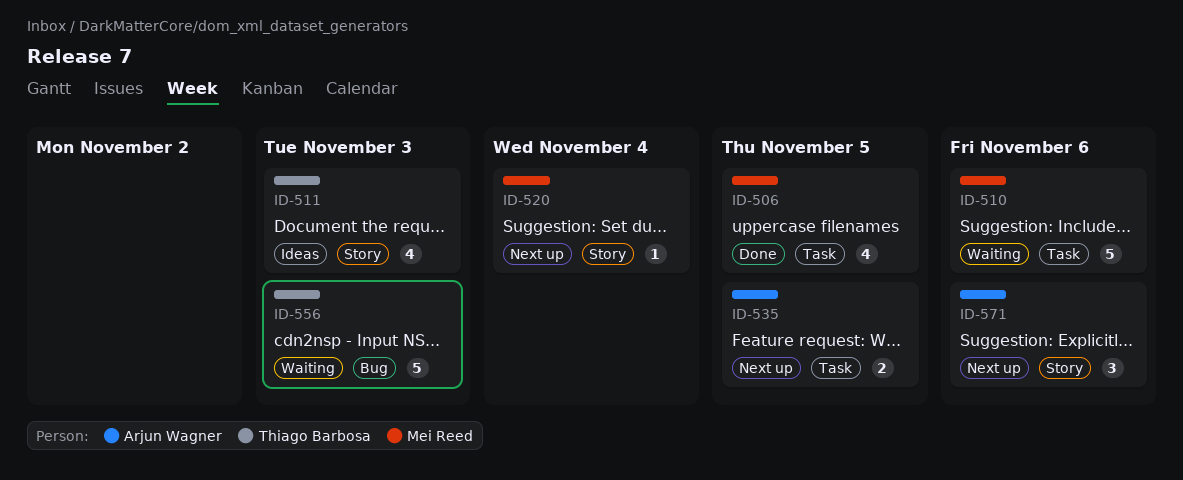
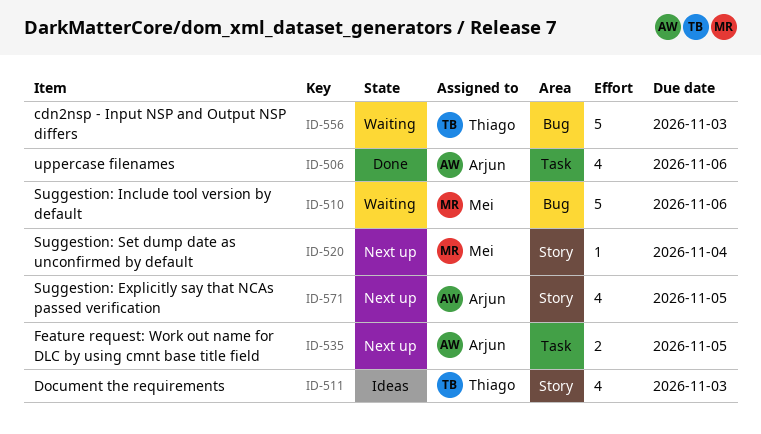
ID-506, owner: Mei Reed -> Arjun Wagner
ID-506, due: Nov 5 -> Nov 6
ID-510, label: Task -> Bug
ID-571, estimate: 3 -> 4
ID-571, due: Nov 6 -> Nov 5

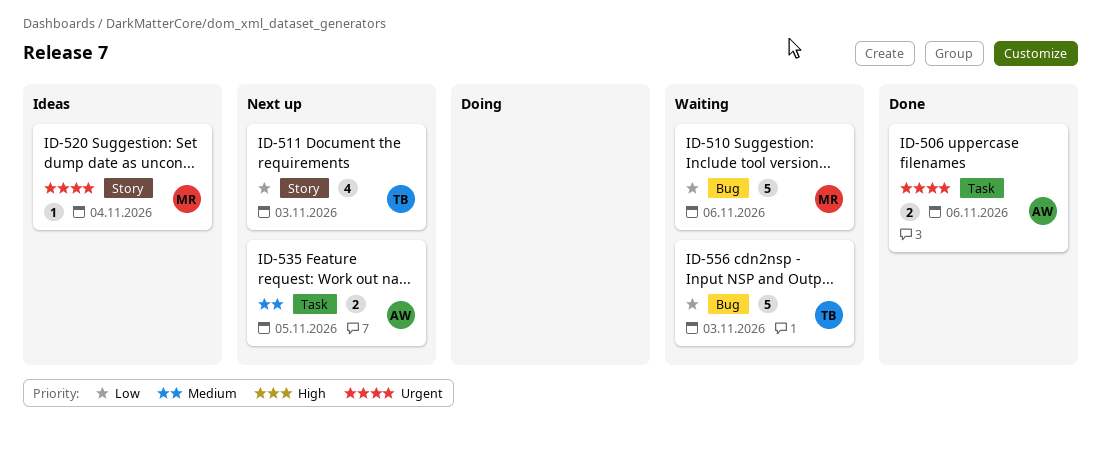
ID-506, estimate: 4 -> 2
ID-511, status: Ideas -> Next up
ID-520, status: Next up -> Ideas
ID-571: present -> none

